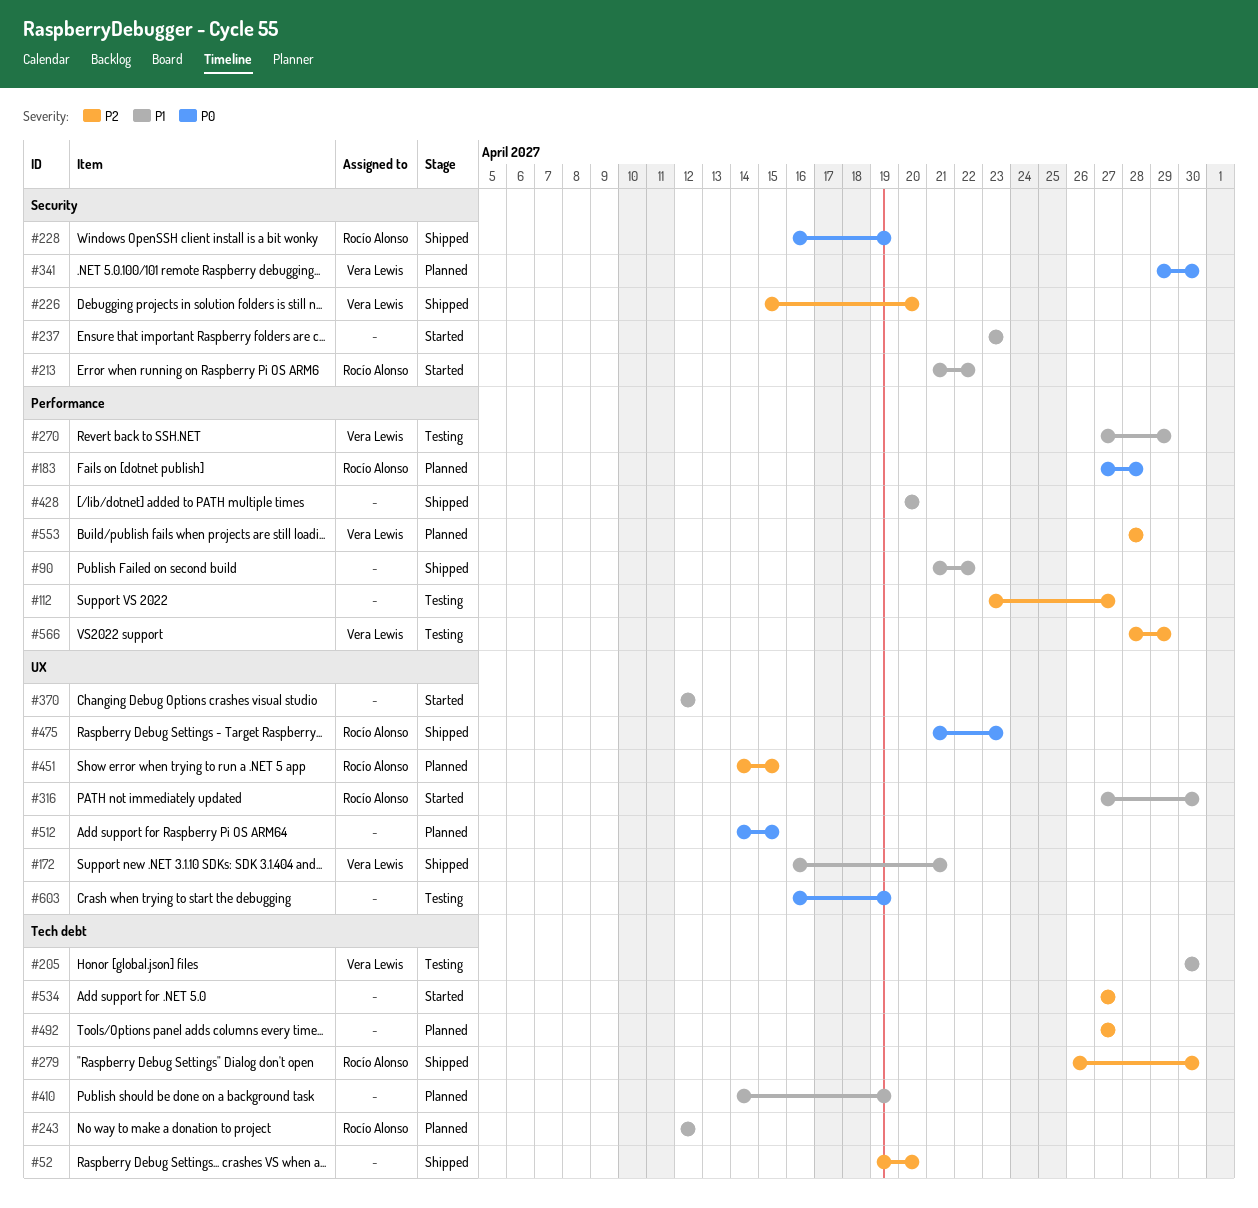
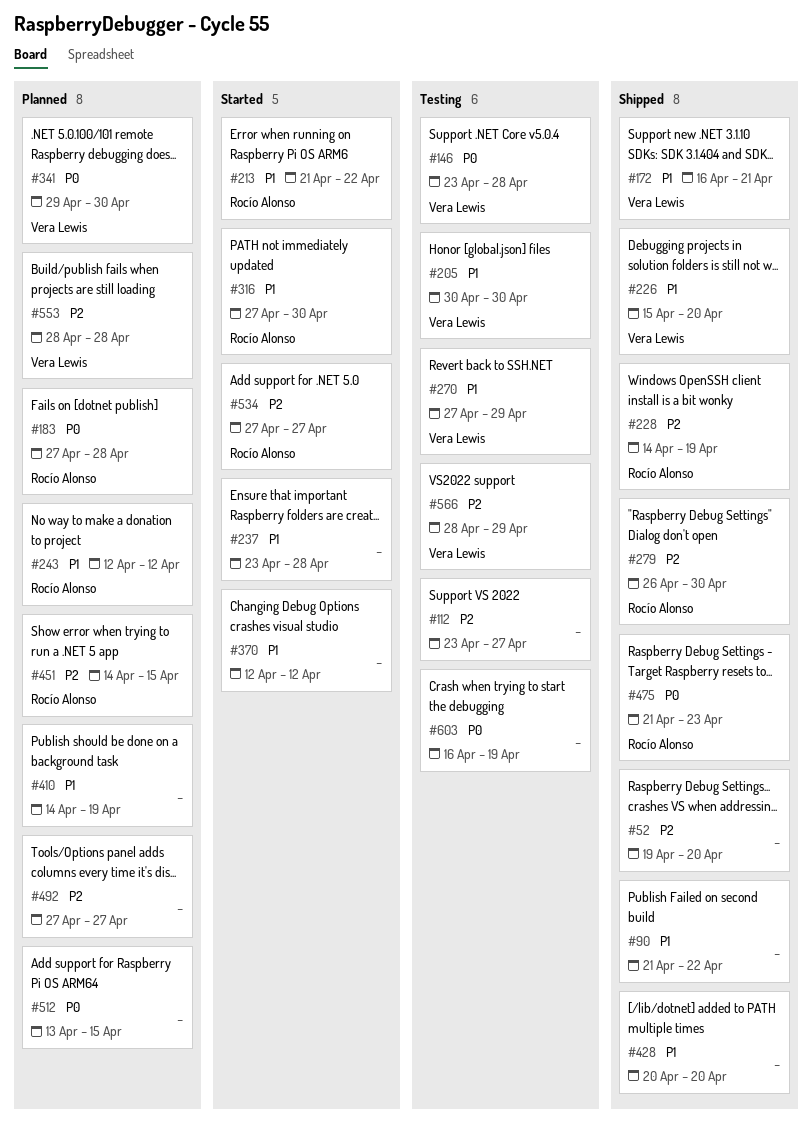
#146: none -> present
#226, priority: P2 -> P1
#228, priority: P0 -> P2
#228, start: Apr 16 -> Apr 14
#237, due: Apr 23 -> Apr 28
#512, start: Apr 14 -> Apr 13
#534, owner: none -> Rocío Alonso

